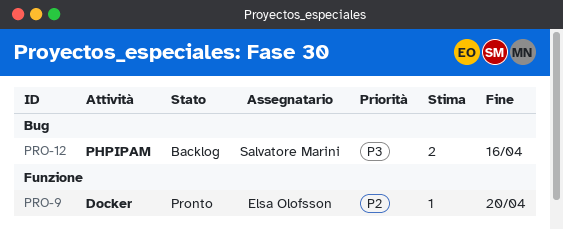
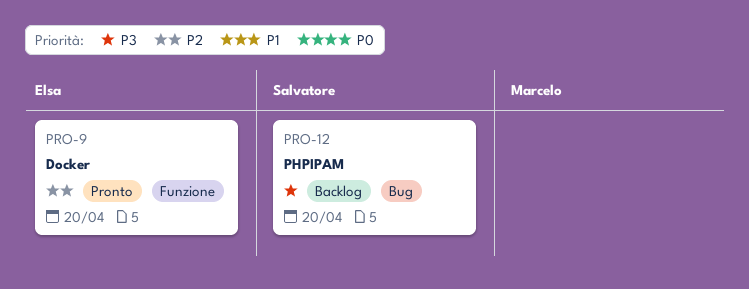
PRO-12, due: Apr 16 -> Apr 20

